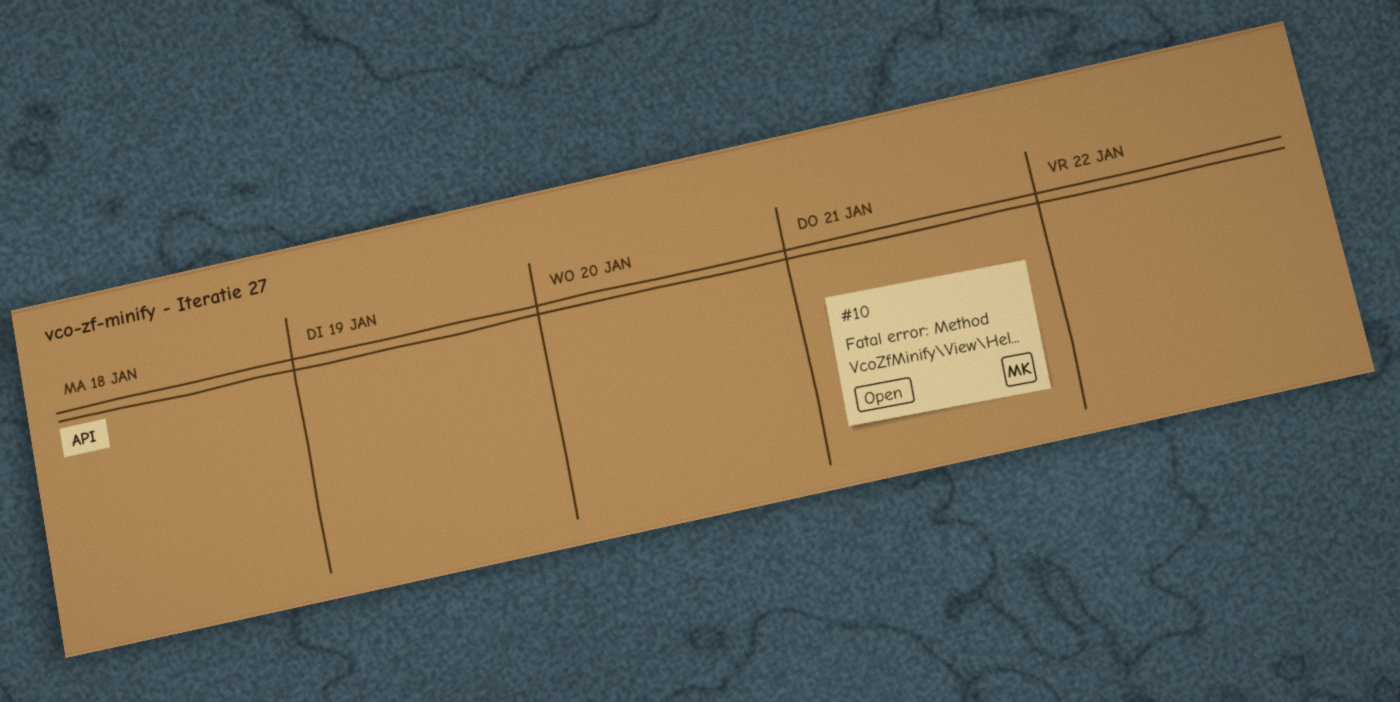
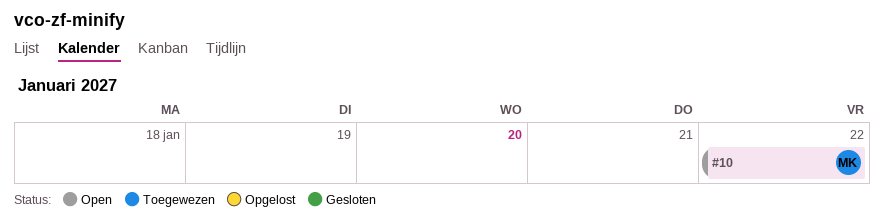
#10, due: Jan 21 -> Jan 22

